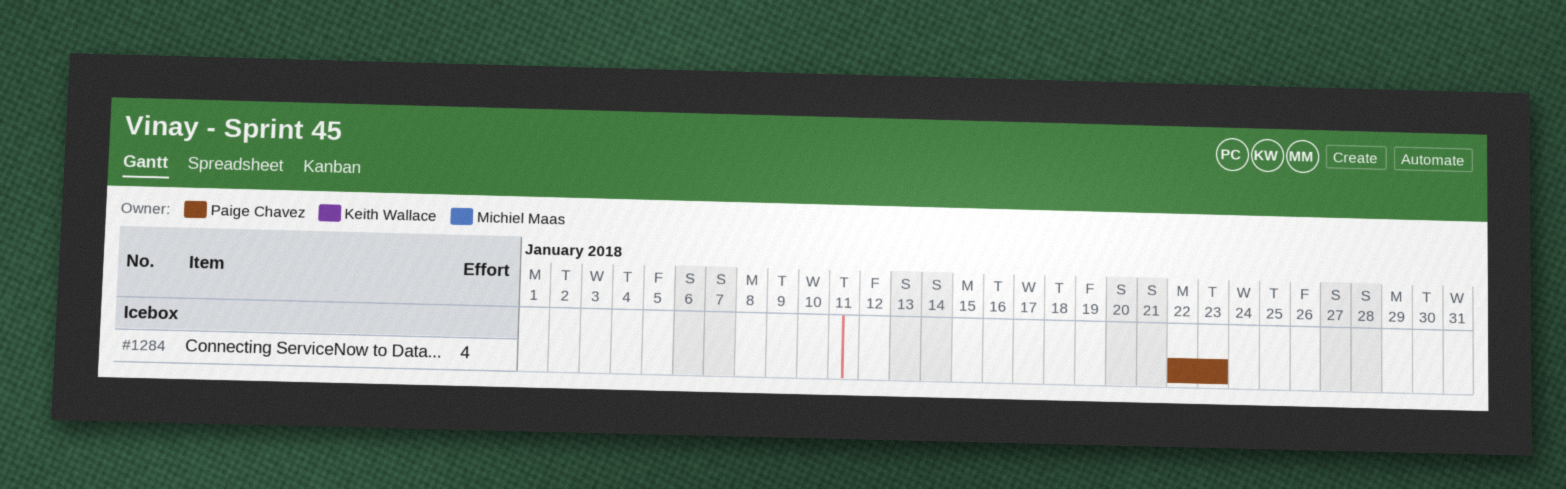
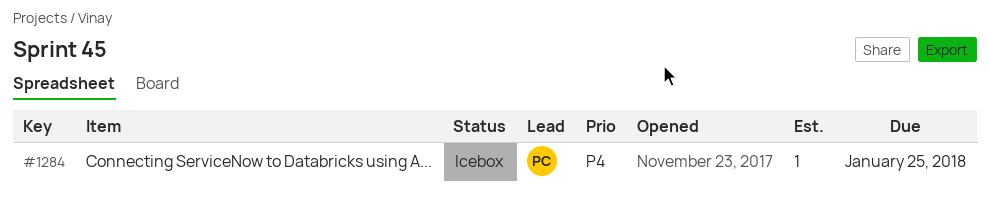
#1284, estimate: 4 -> 1
#1284, due: Jan 23 -> Jan 25

